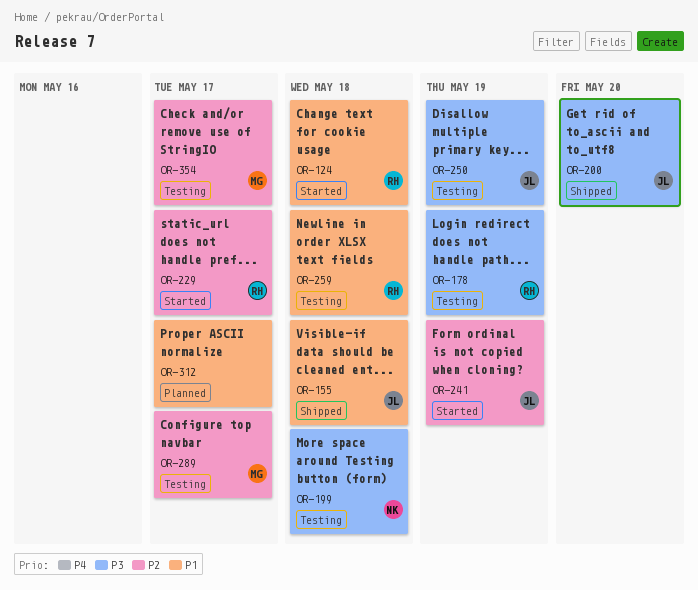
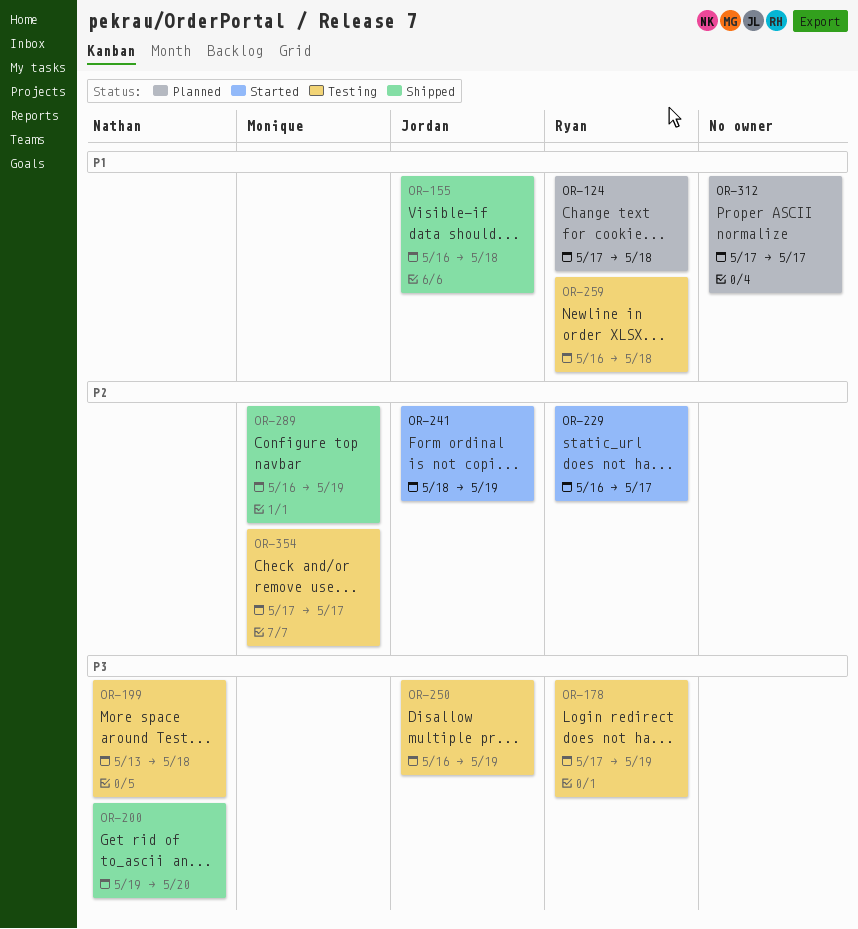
OR-124, status: Started -> Planned
OR-200, owner: Jordan -> Nathan
OR-289, status: Testing -> Shipped
OR-289, due: May 17 -> May 19

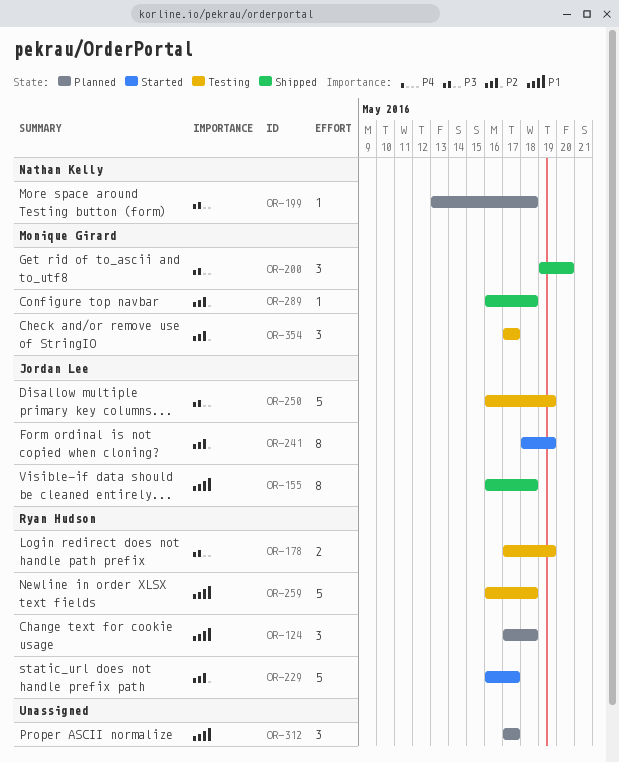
OR-199, status: Testing -> Planned
OR-200, owner: Nathan Kelly -> Monique Girard
OR-289, due: May 19 -> May 18

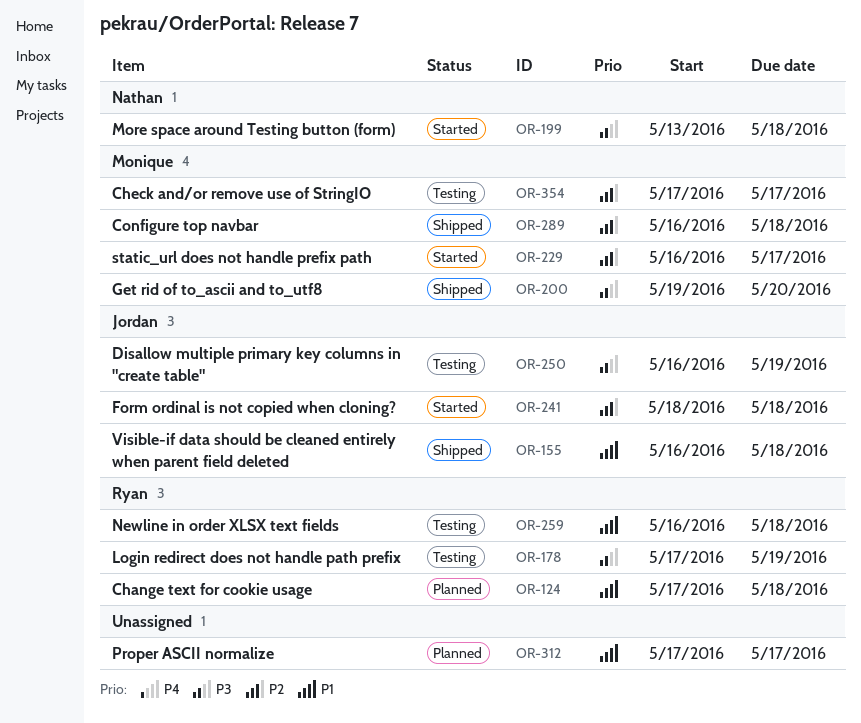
OR-199, status: Planned -> Started
OR-229, owner: Ryan Hudson -> Monique Girard
OR-241, due: May 19 -> May 18

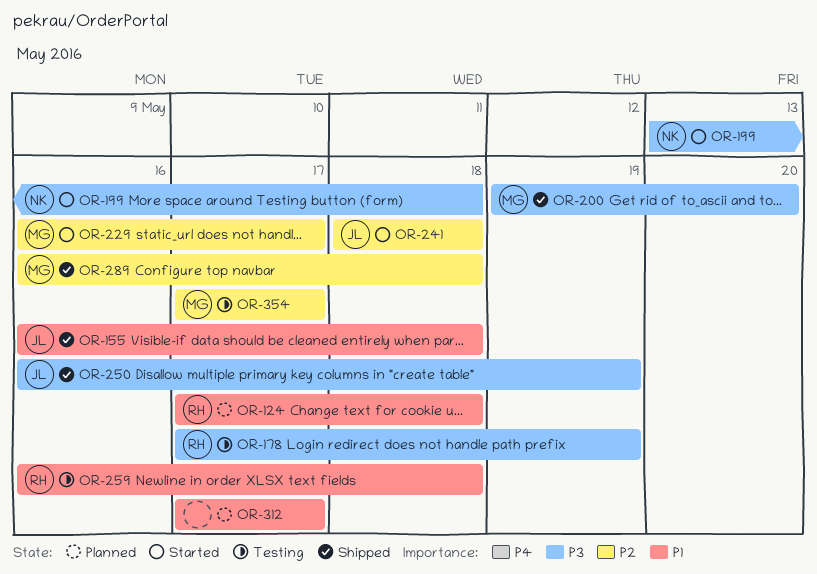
OR-250, status: Testing -> Shipped

